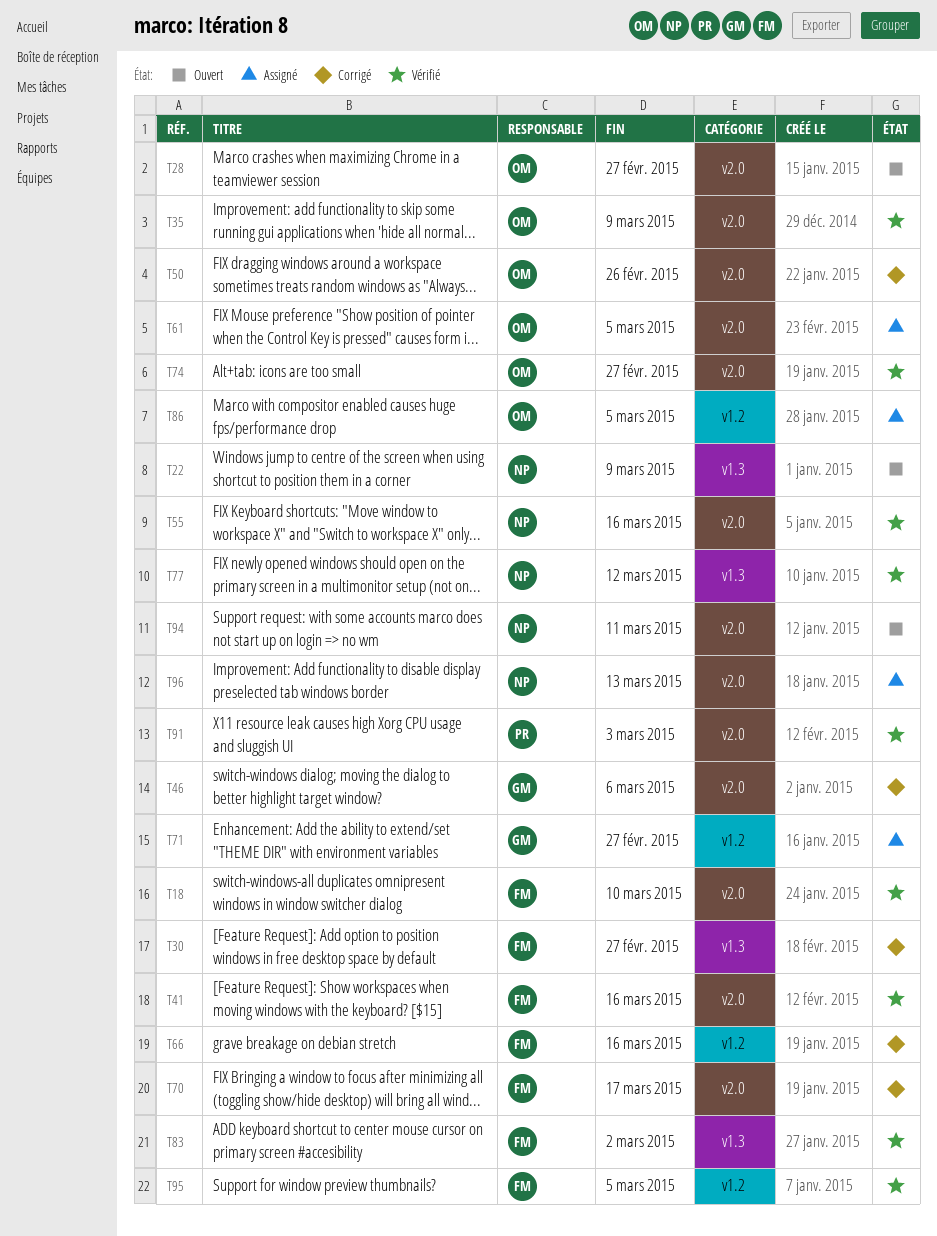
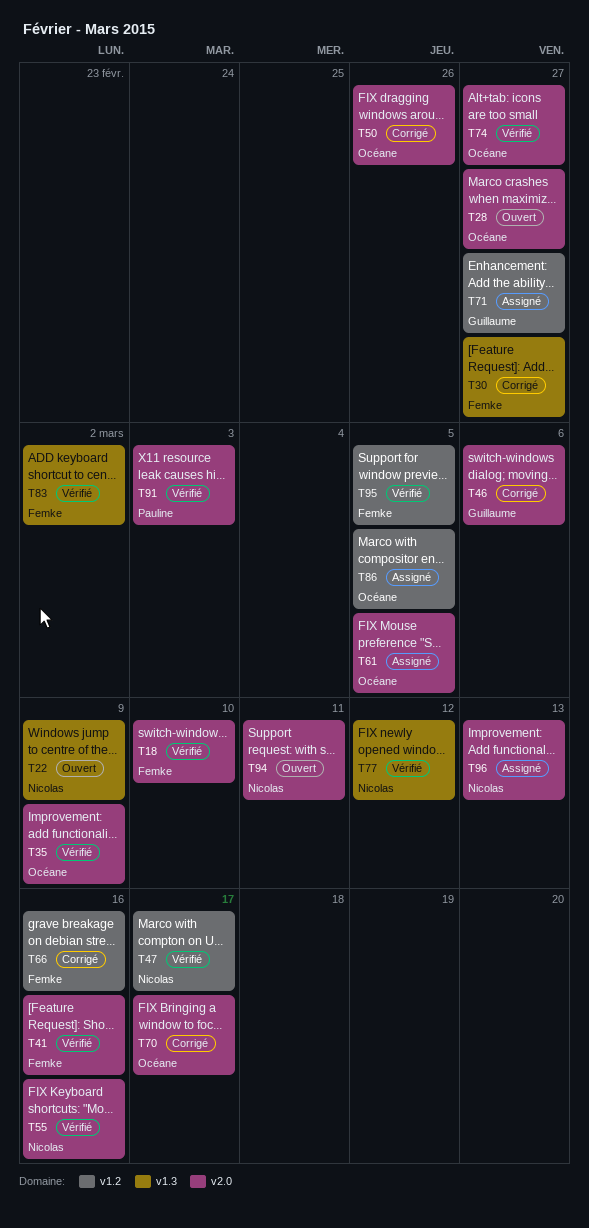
T47: none -> present
T70, owner: Femke -> Océane

